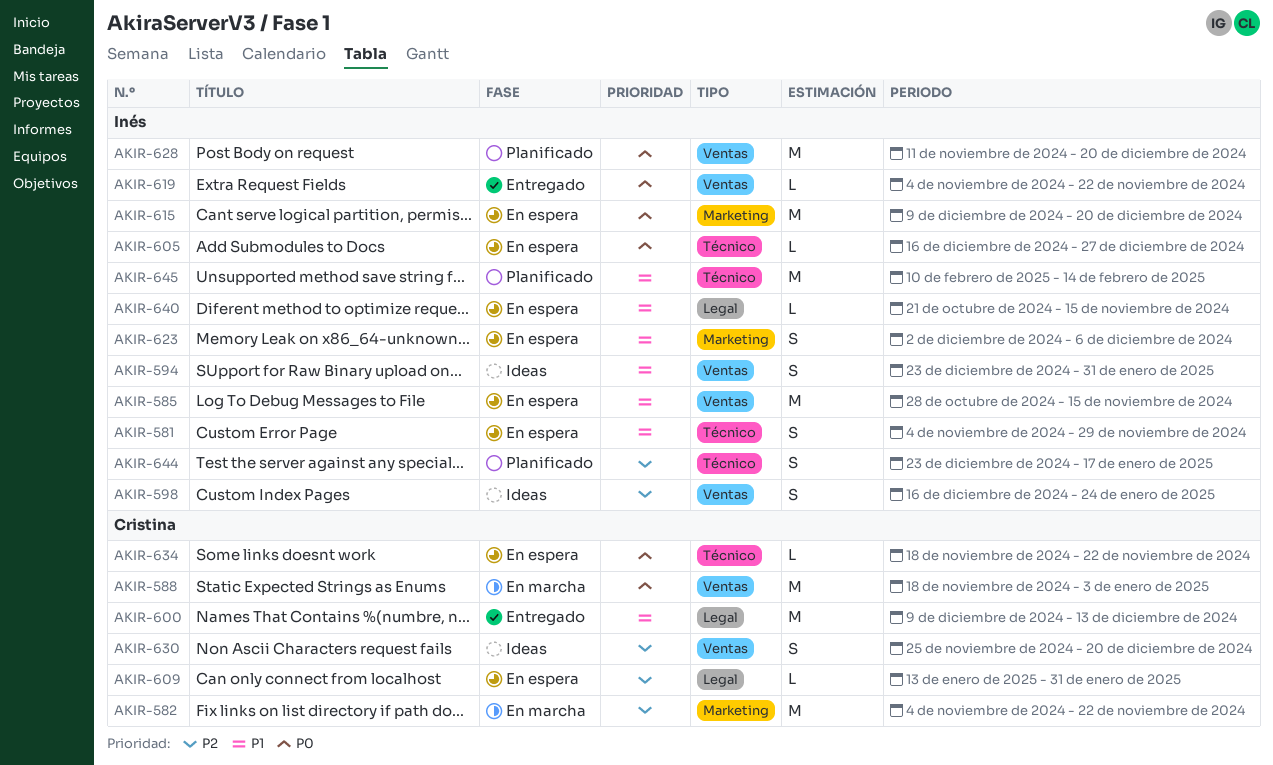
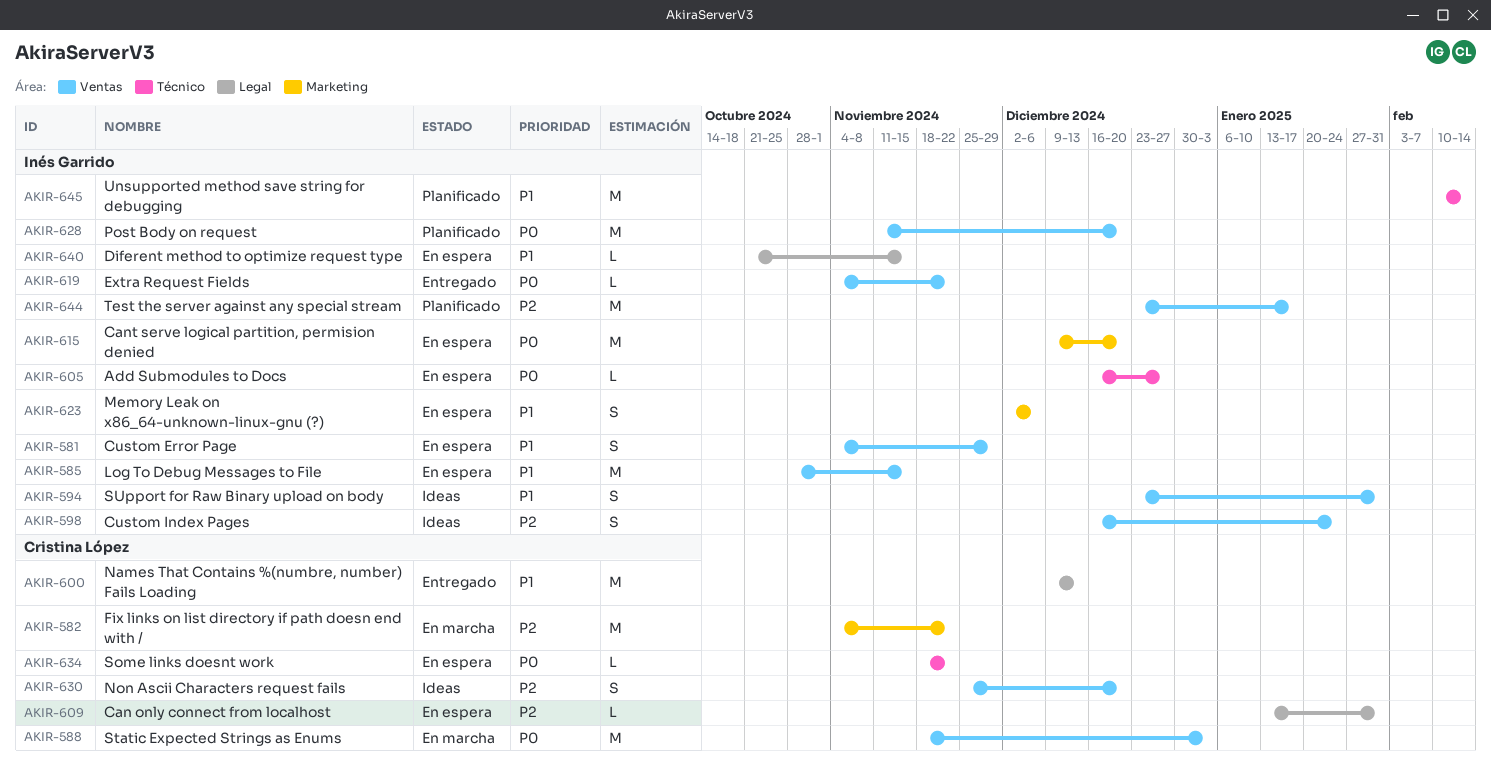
AKIR-581, label: Técnico -> Ventas
AKIR-644, label: Técnico -> Ventas
AKIR-644, estimate: S -> M

